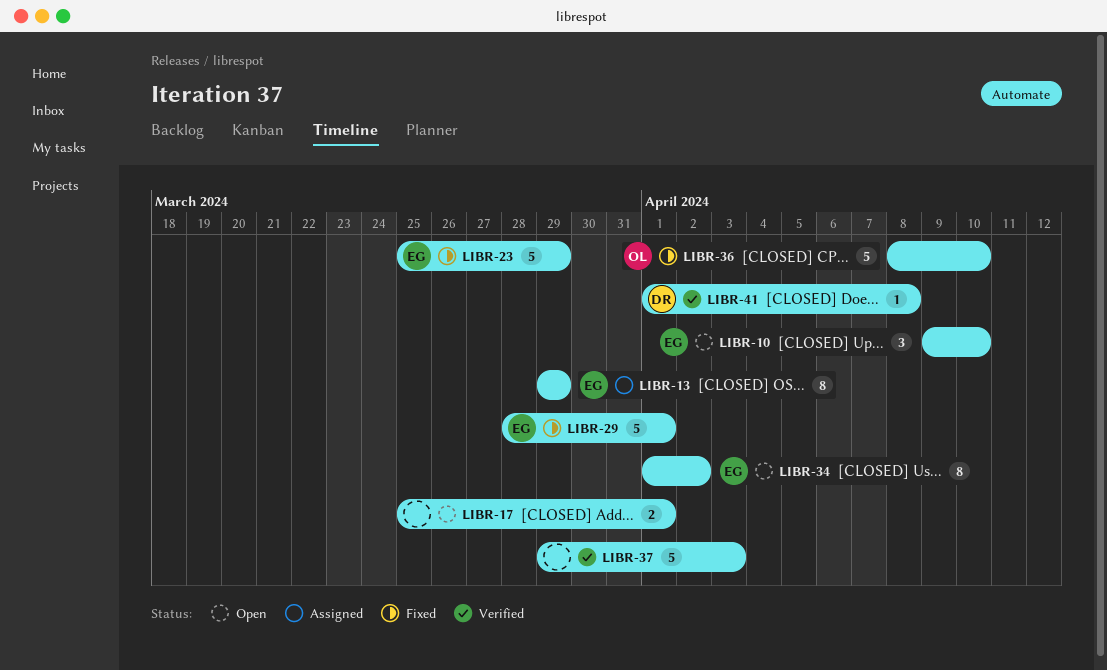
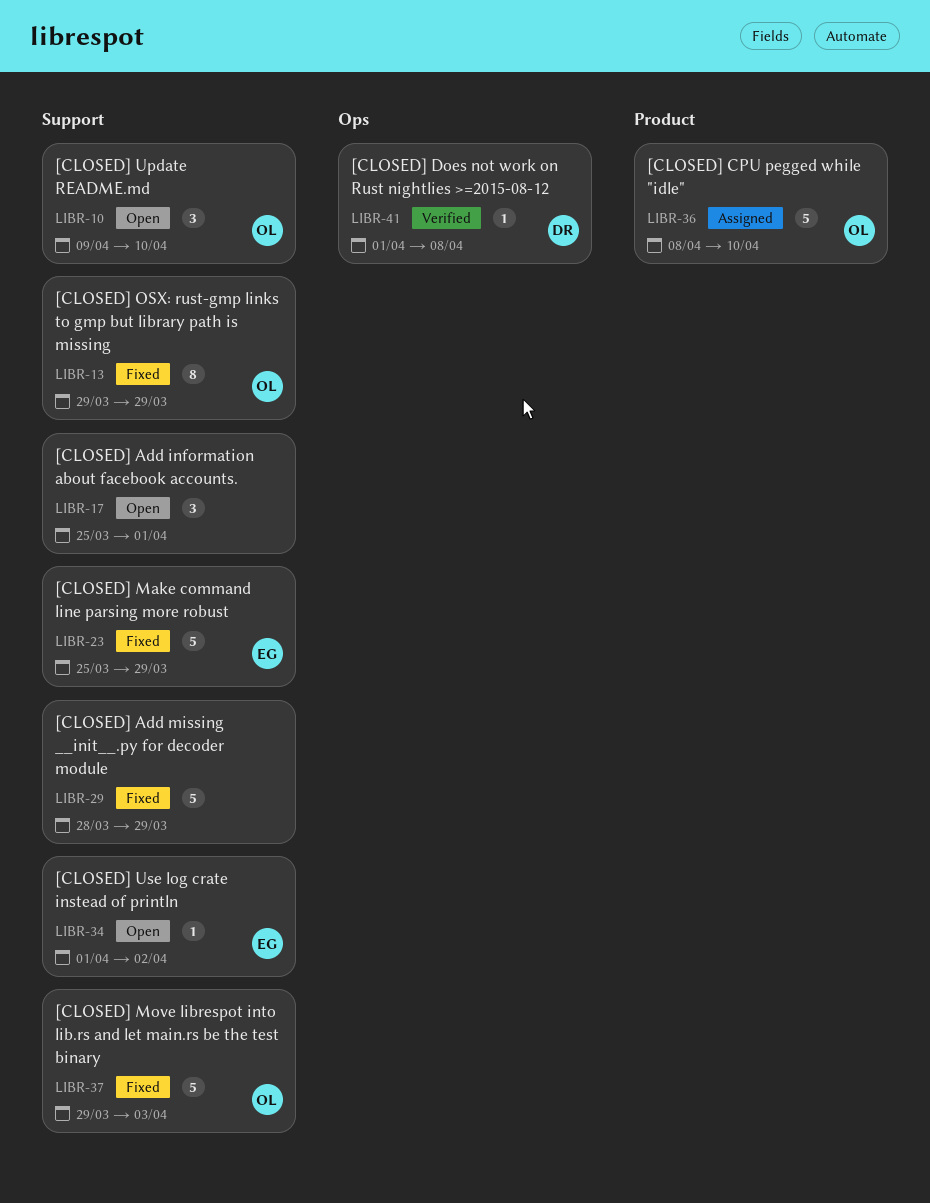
LIBR-10, owner: EG -> OL
LIBR-13, status: Assigned -> Fixed
LIBR-13, owner: EG -> OL
LIBR-17, estimate: 2 -> 3
LIBR-29, owner: EG -> none
LIBR-29, due: Apr 1 -> Mar 29
LIBR-34, estimate: 8 -> 1
LIBR-36, status: Fixed -> Assigned
LIBR-37, status: Verified -> Fixed
LIBR-37, owner: none -> OL

